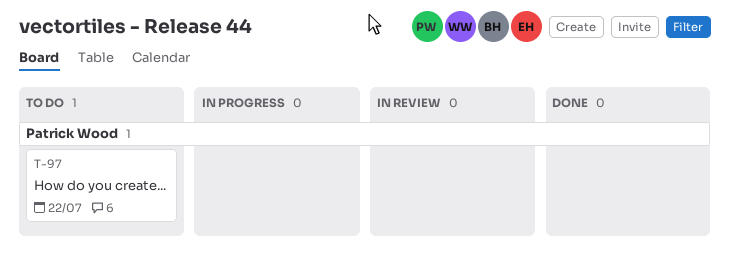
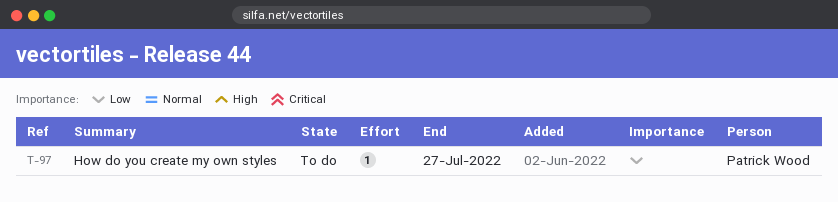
T-97, due: Jul 22 -> Jul 27

